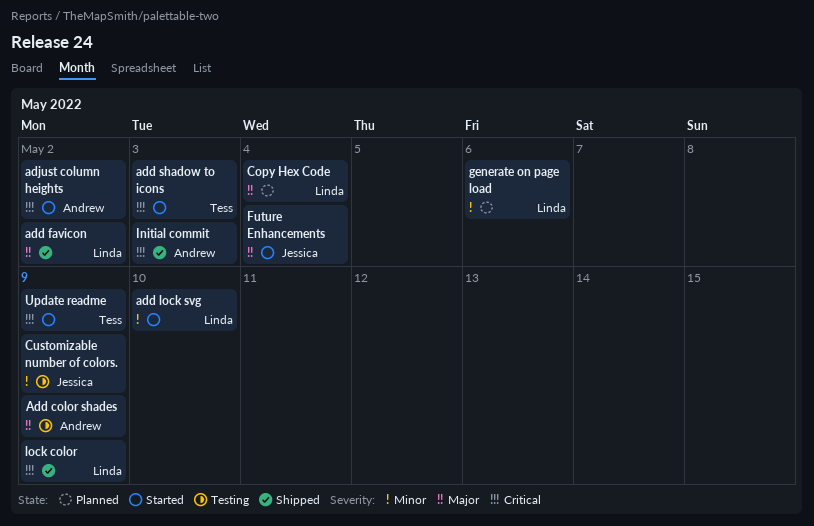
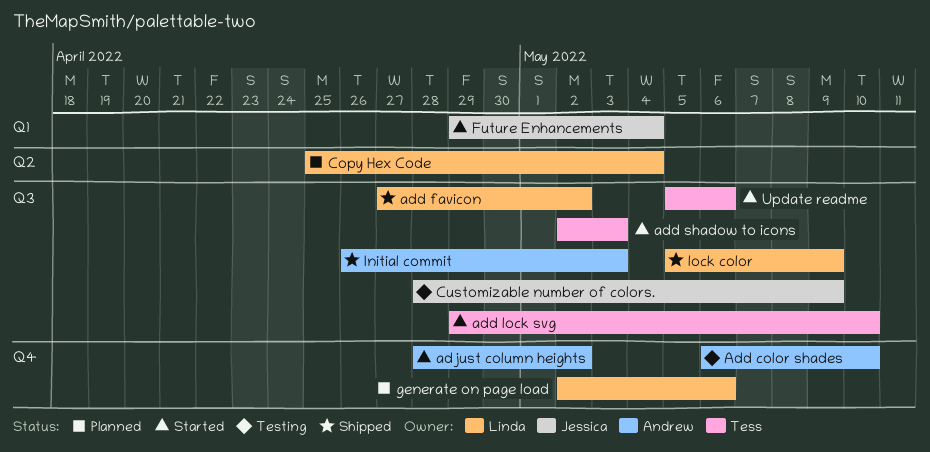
Add color shades, due: May 9 -> May 10
add lock svg, owner: Linda -> Tess
Update readme, due: May 9 -> May 6

